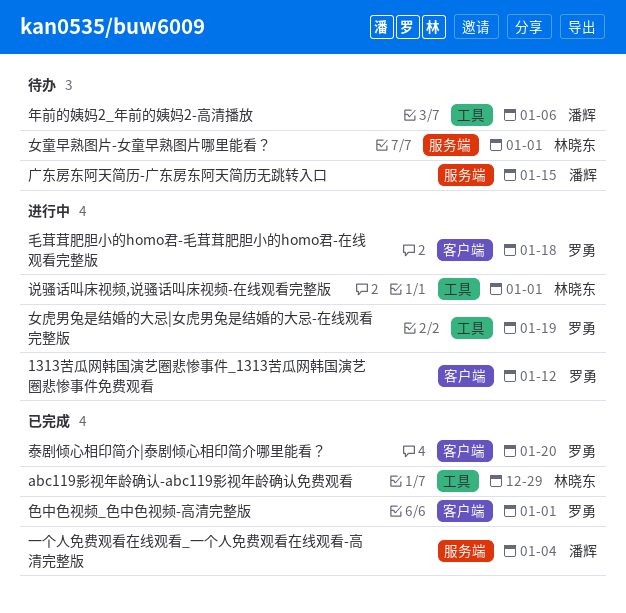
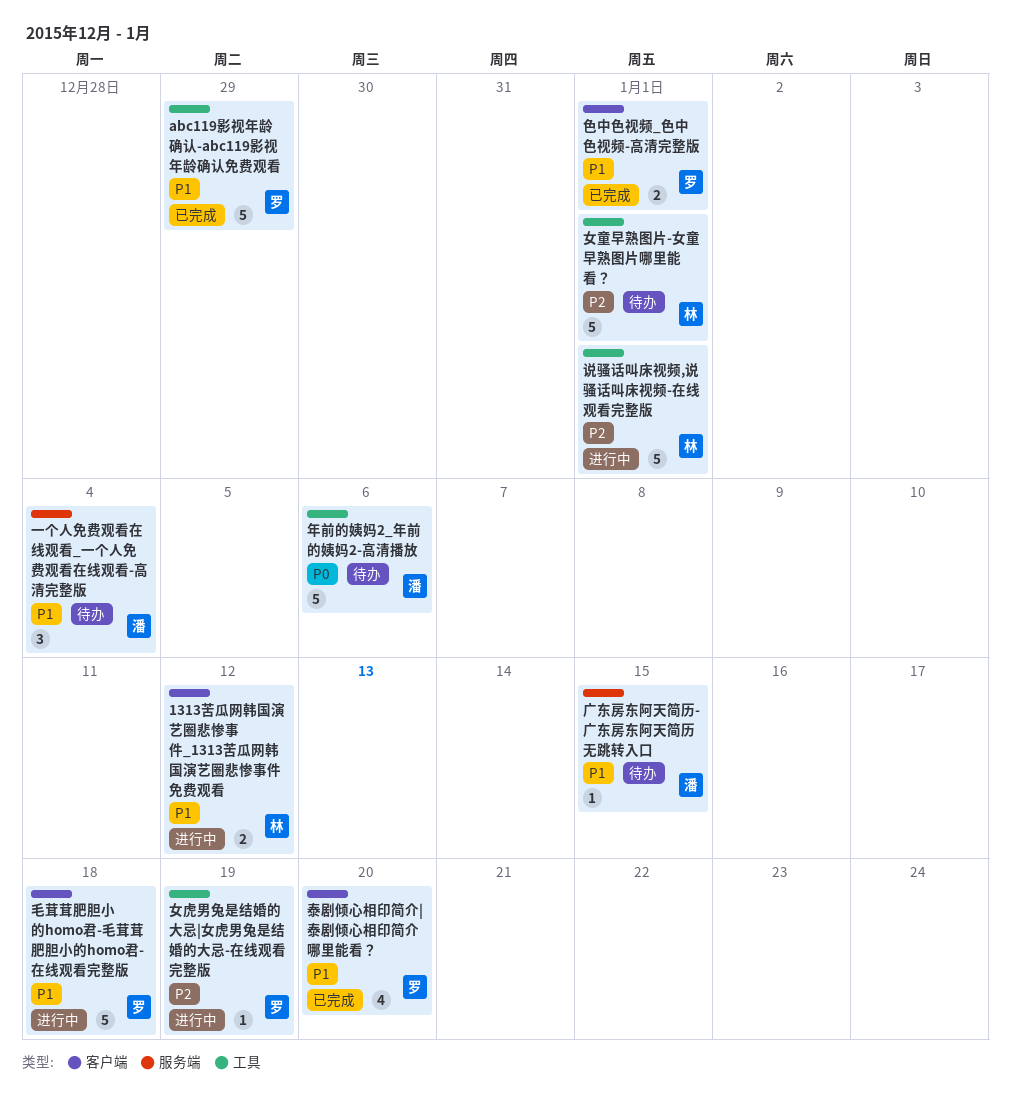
1313苦瓜网韩国演艺圈悲惨事件_1313苦瓜网韩国演艺圈悲惨事件免费观看, owner: 罗勇 -> 林晓东
abc119影视年龄确认-abc119影视年龄确认免费观看, owner: 林晓东 -> 罗勇
一个人免费观看在线观看_一个人免费观看在线观看-高清完整版, status: 已完成 -> 待办
女童早熟图片-女童早熟图片哪里能看？, label: 服务端 -> 工具

